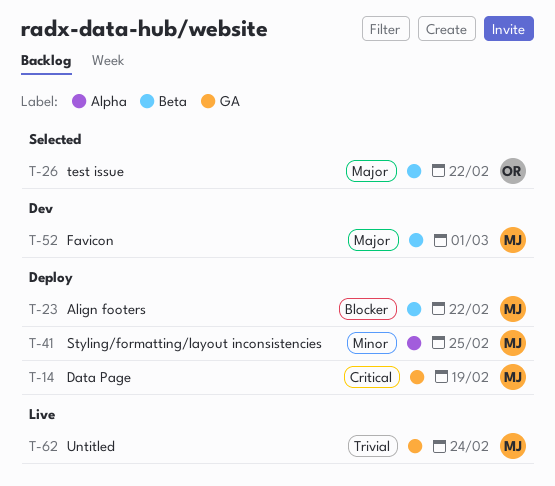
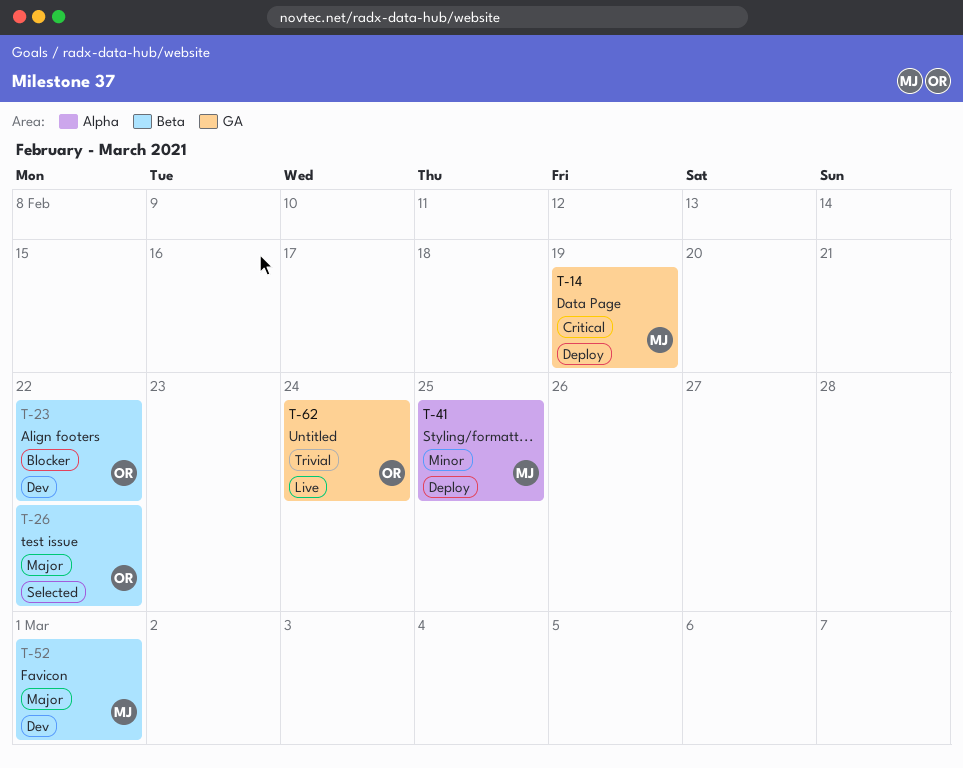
T-23, status: Deploy -> Dev
T-23, owner: MJ -> OR
T-62, owner: MJ -> OR

